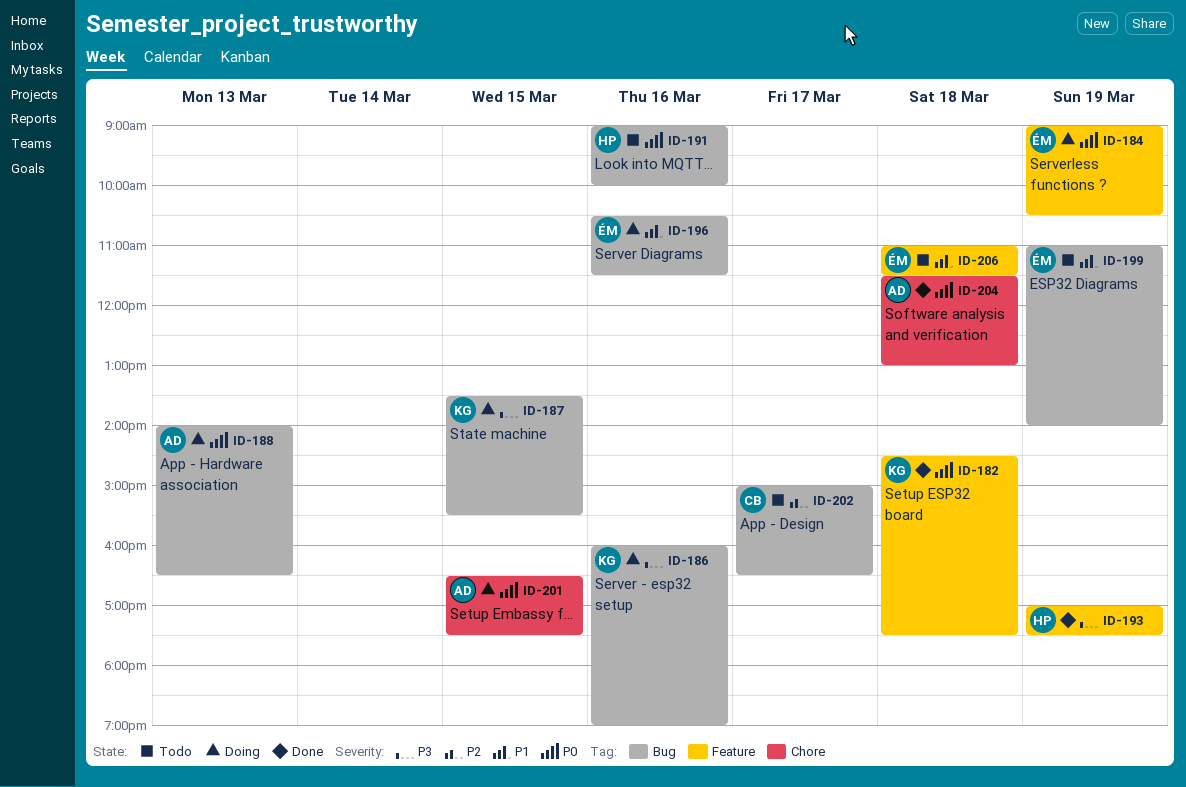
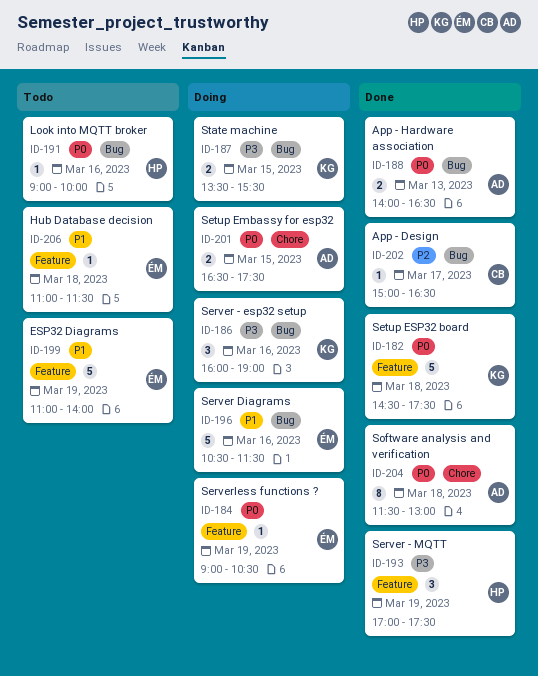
ID-188, status: Doing -> Done
ID-199, label: Bug -> Feature
ID-202, status: Todo -> Done

